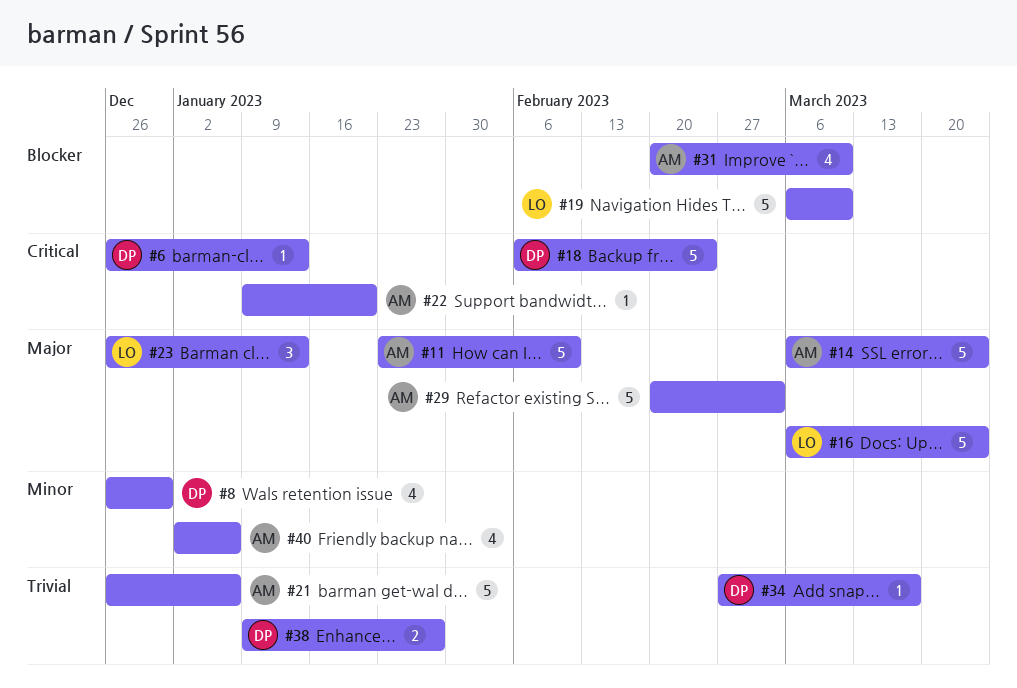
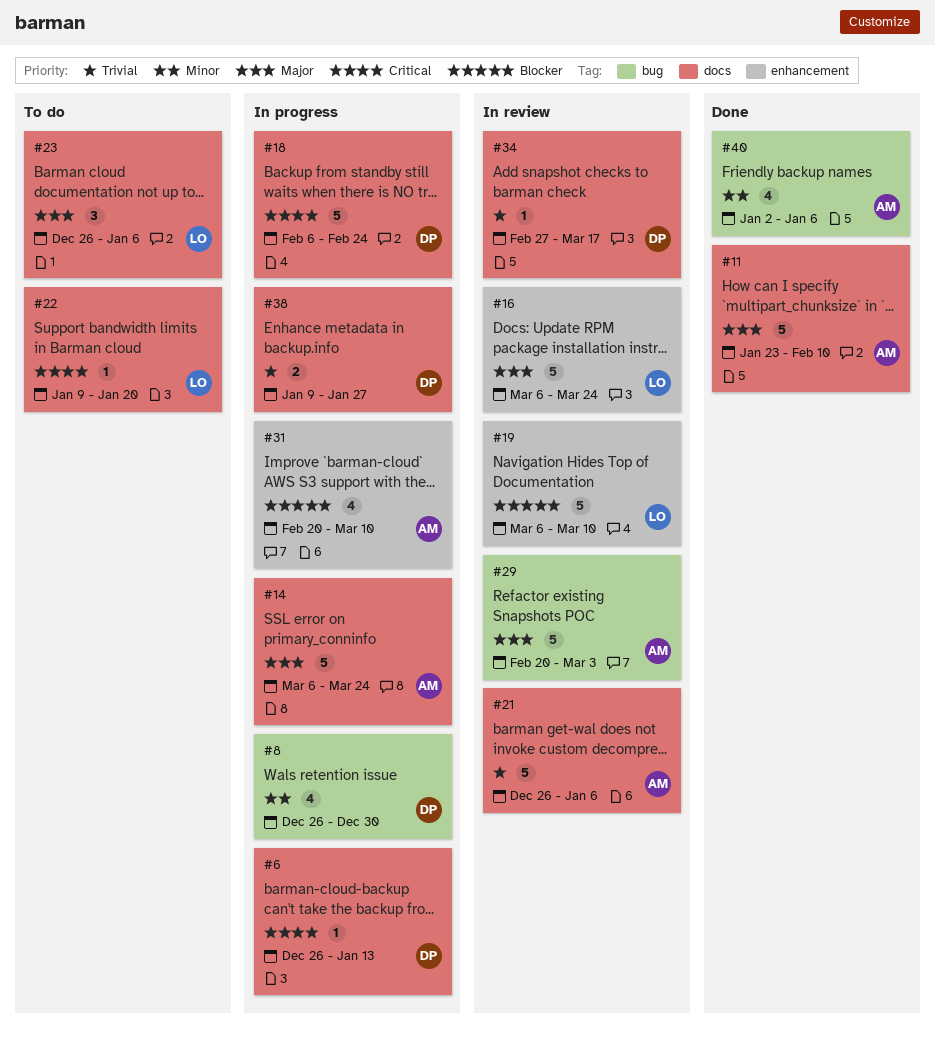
#22, owner: AM -> LO
#23, due: Jan 13 -> Jan 6

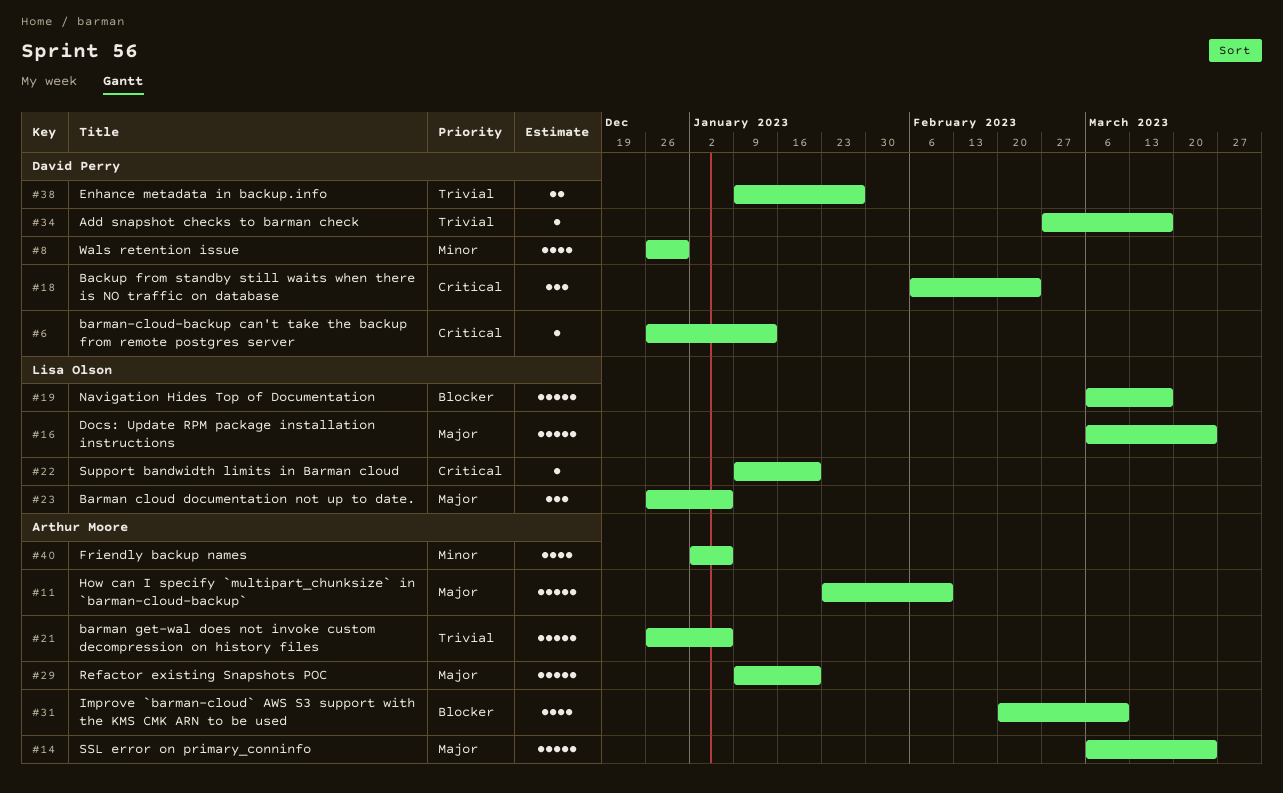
#18, estimate: 5 -> 3
#19, due: Mar 10 -> Mar 17
#29, start: Feb 20 -> Jan 9
#29, due: Mar 3 -> Jan 20

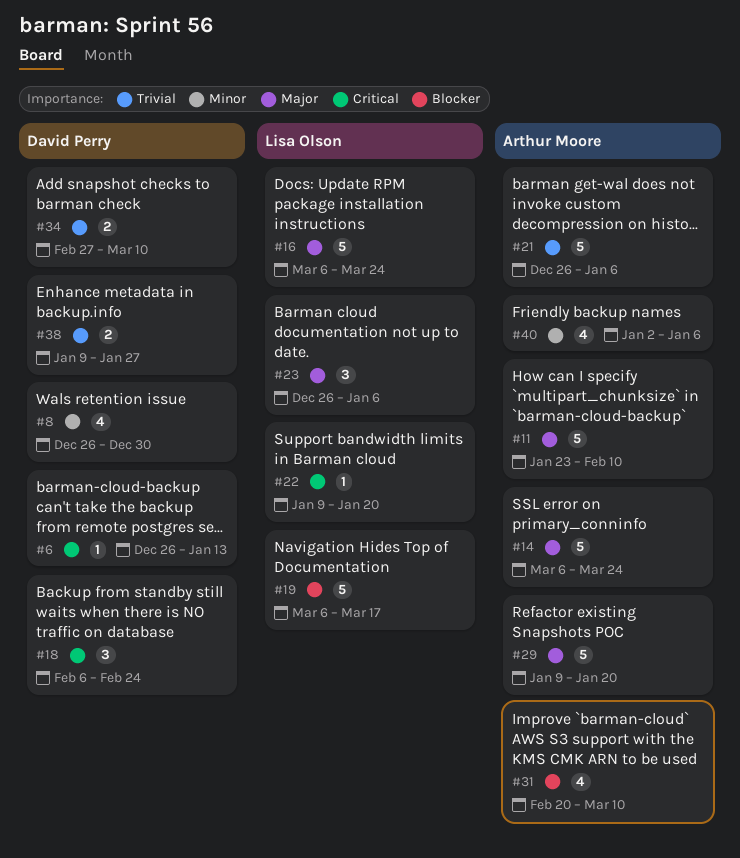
#34, estimate: 1 -> 2
#34, due: Mar 17 -> Mar 10

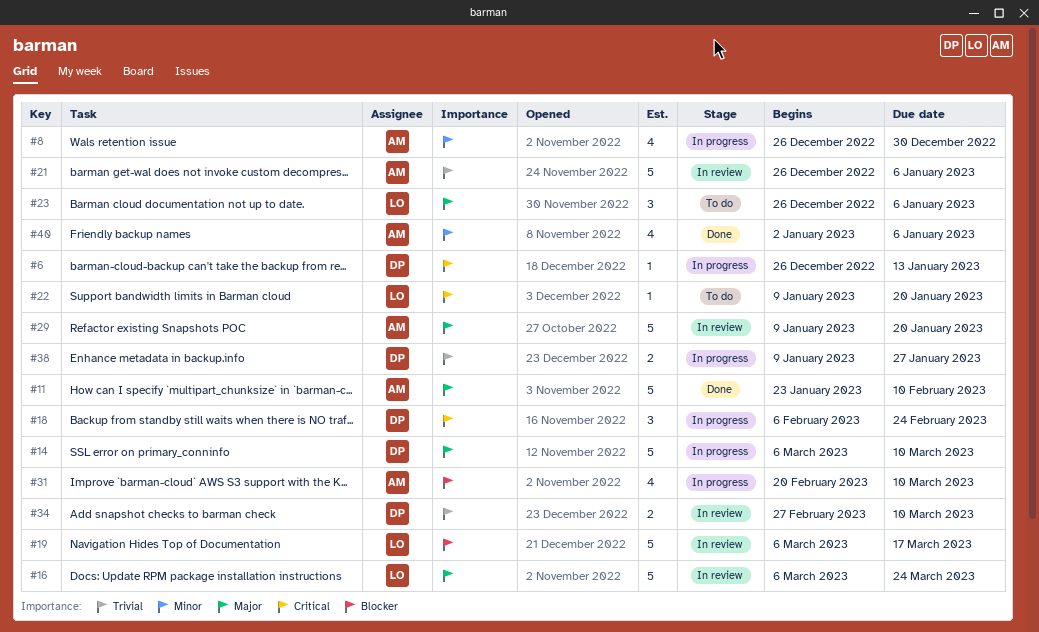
#8, owner: David Perry -> Arthur Moore
#14, owner: Arthur Moore -> David Perry
#14, due: Mar 24 -> Mar 10

